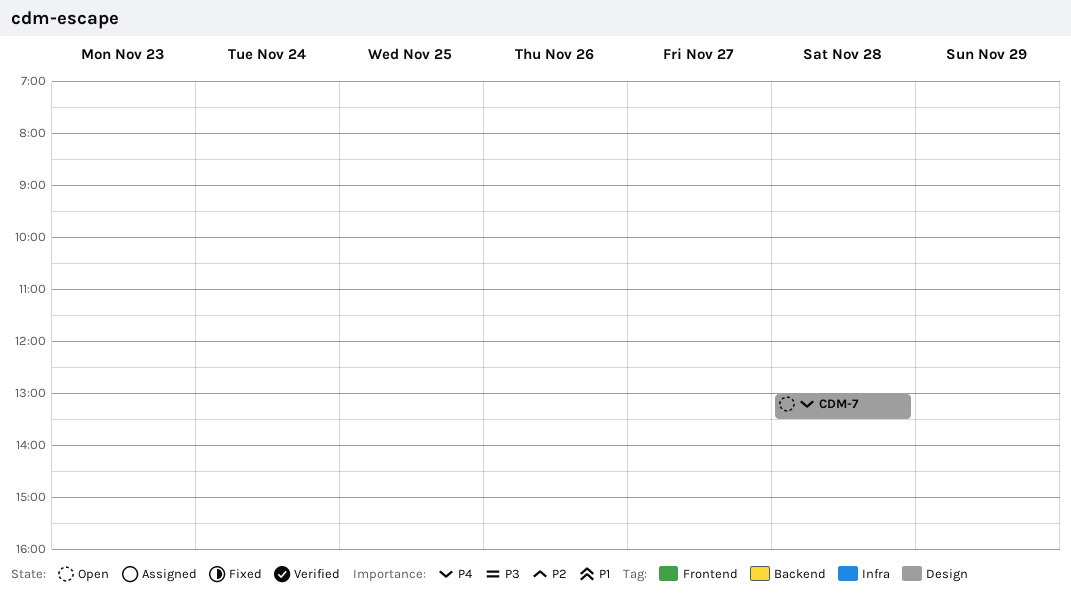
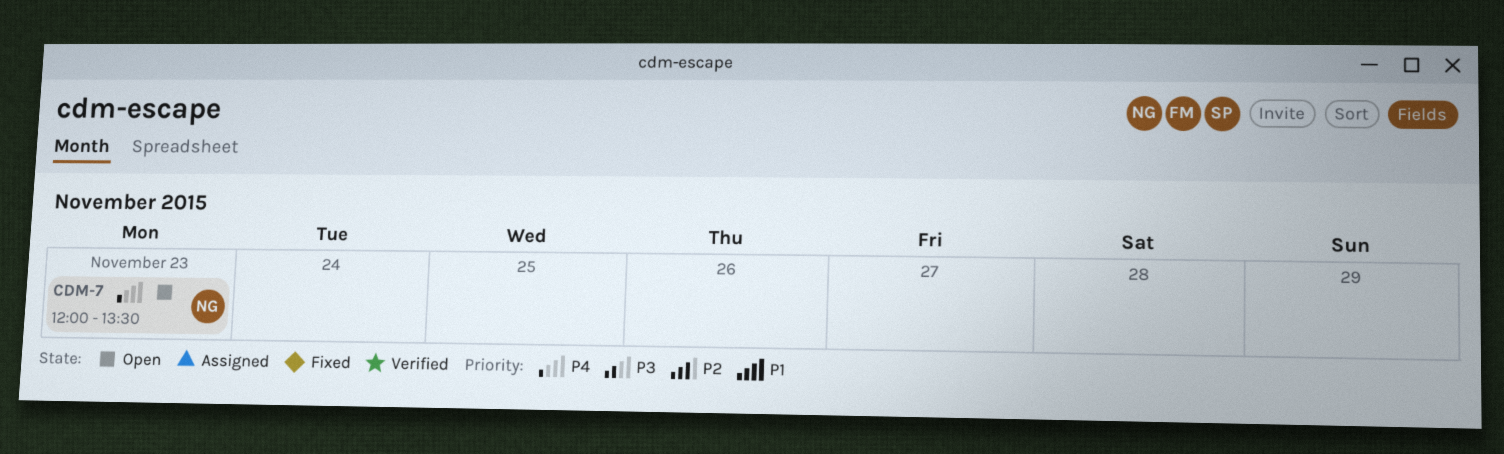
CDM-7, day: Nov 28 -> Nov 23
CDM-7, begins: 13:00 -> 12:00

